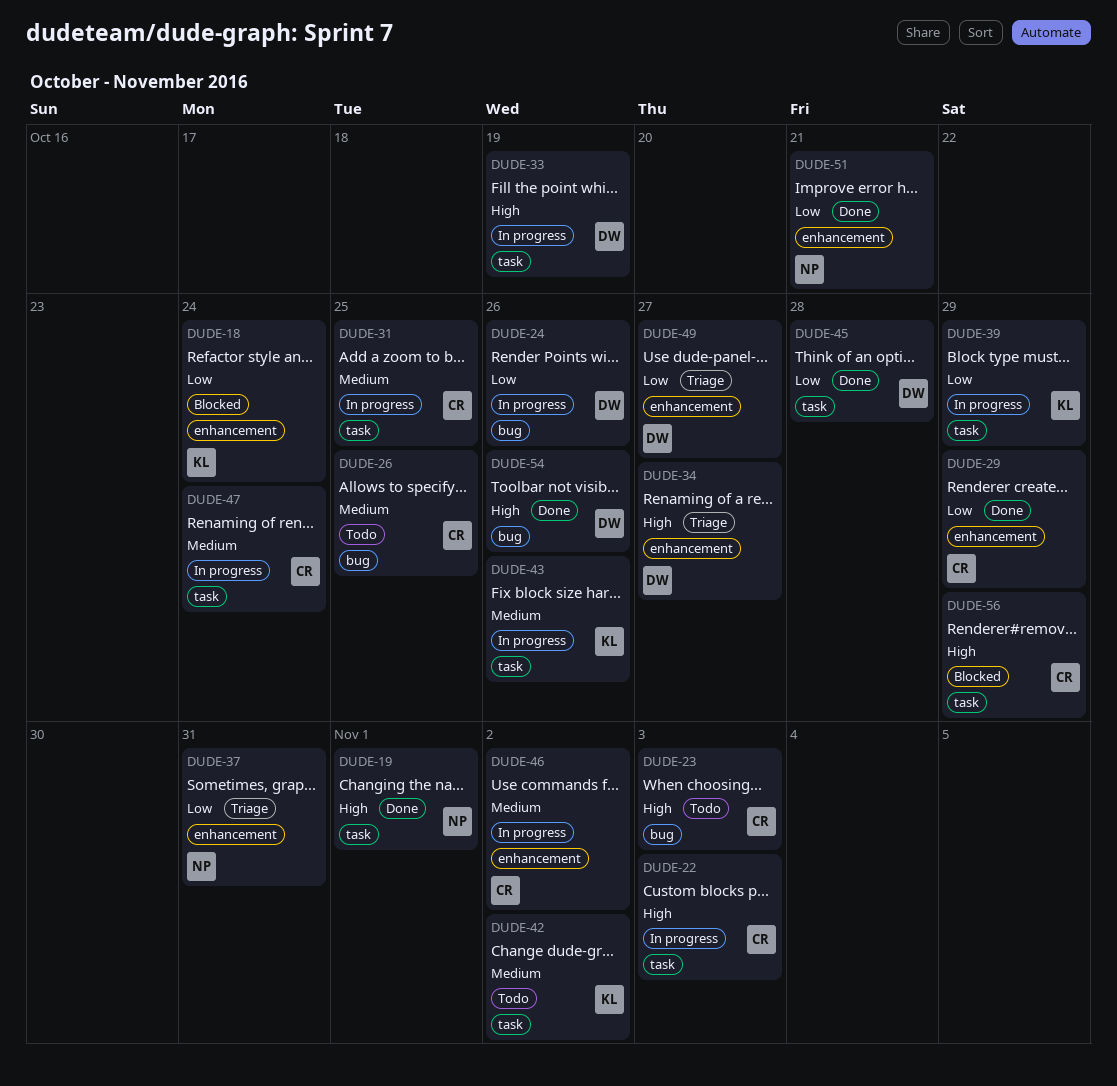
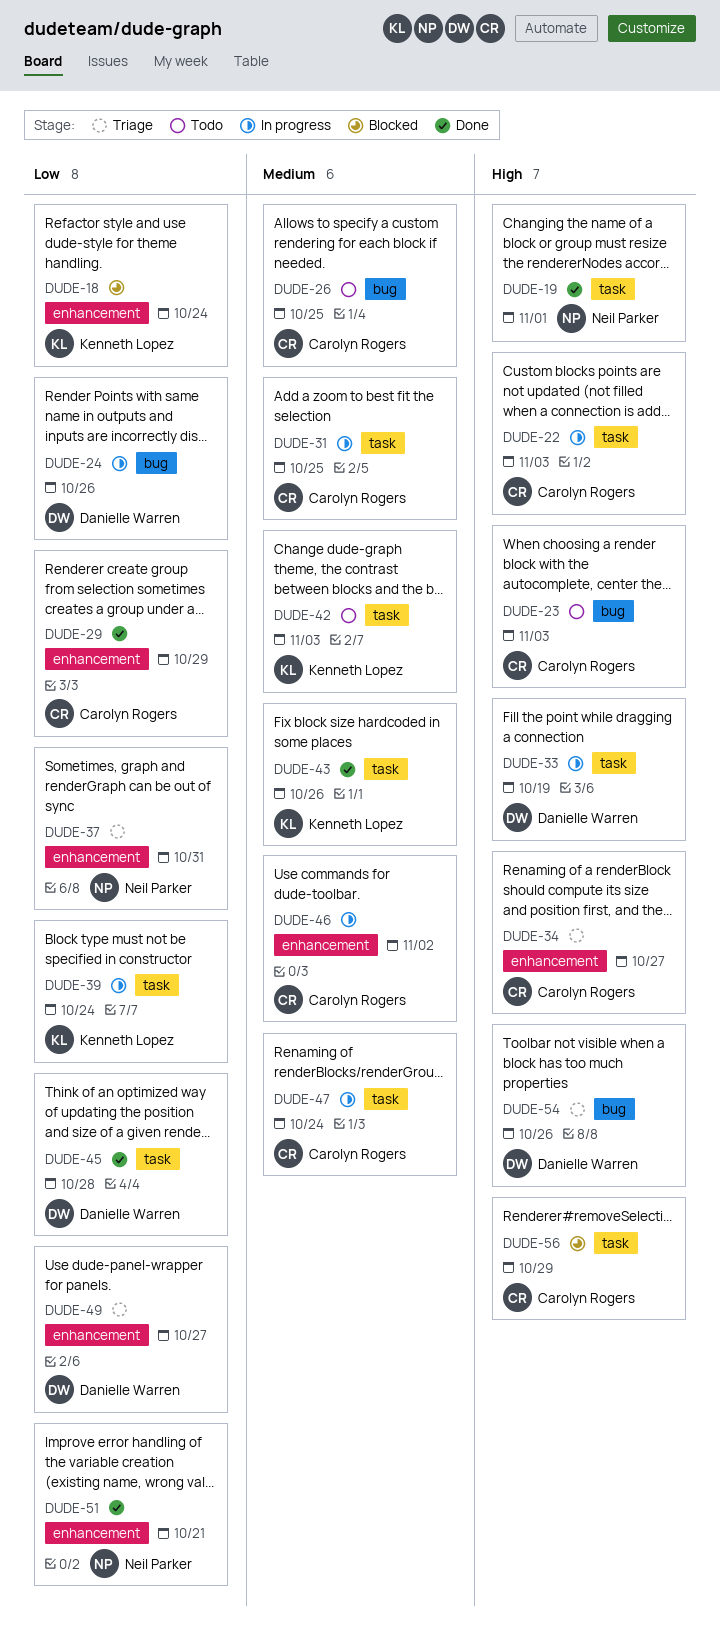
DUDE-34, owner: Danielle Warren -> Carolyn Rogers
DUDE-39, due: Oct 29 -> Oct 24
DUDE-42, due: Nov 2 -> Nov 3
DUDE-43, status: In progress -> Done
DUDE-54, status: Done -> Triage

